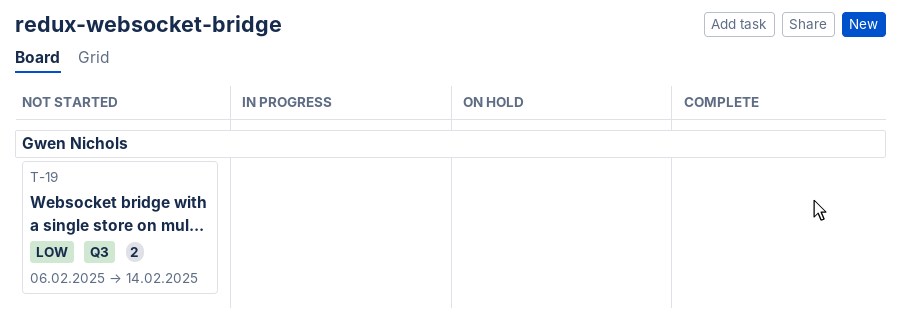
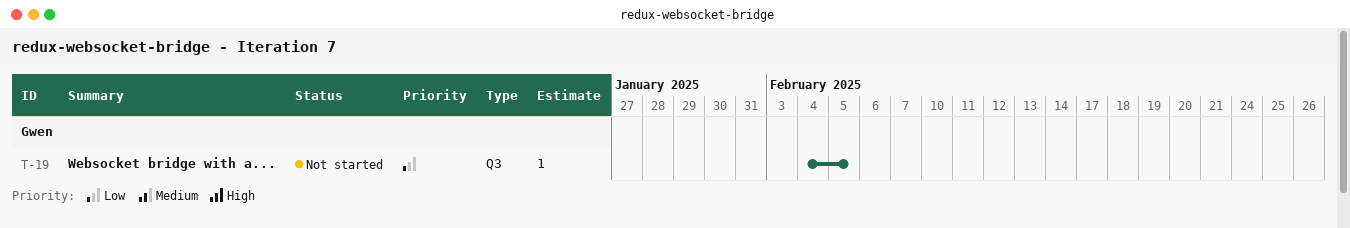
T-19, estimate: 2 -> 1
T-19, start: Feb 6 -> Feb 4
T-19, due: Feb 14 -> Feb 5

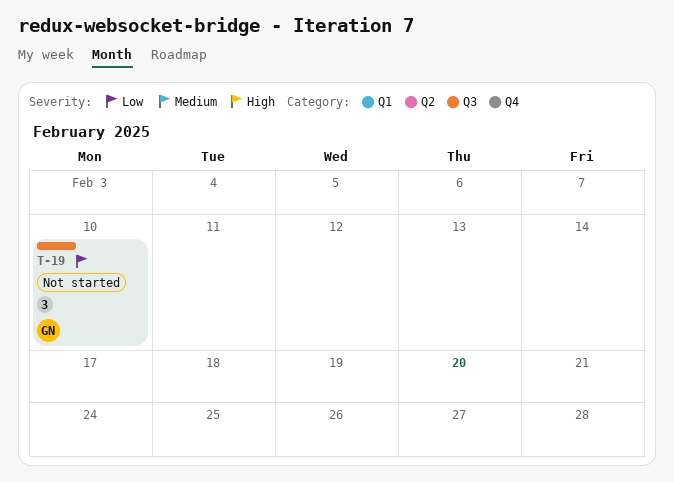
T-19, estimate: 1 -> 3
T-19, due: Feb 5 -> Feb 10

